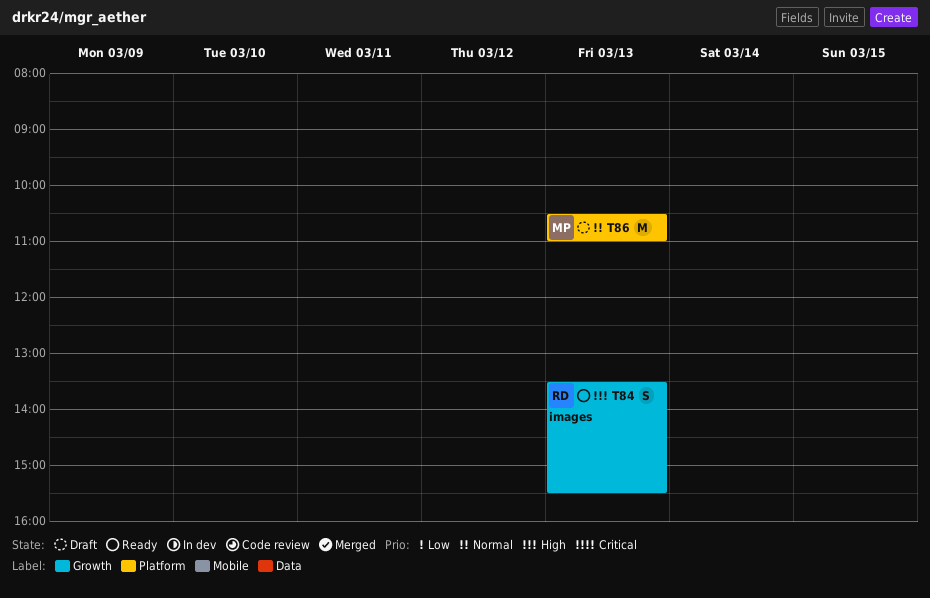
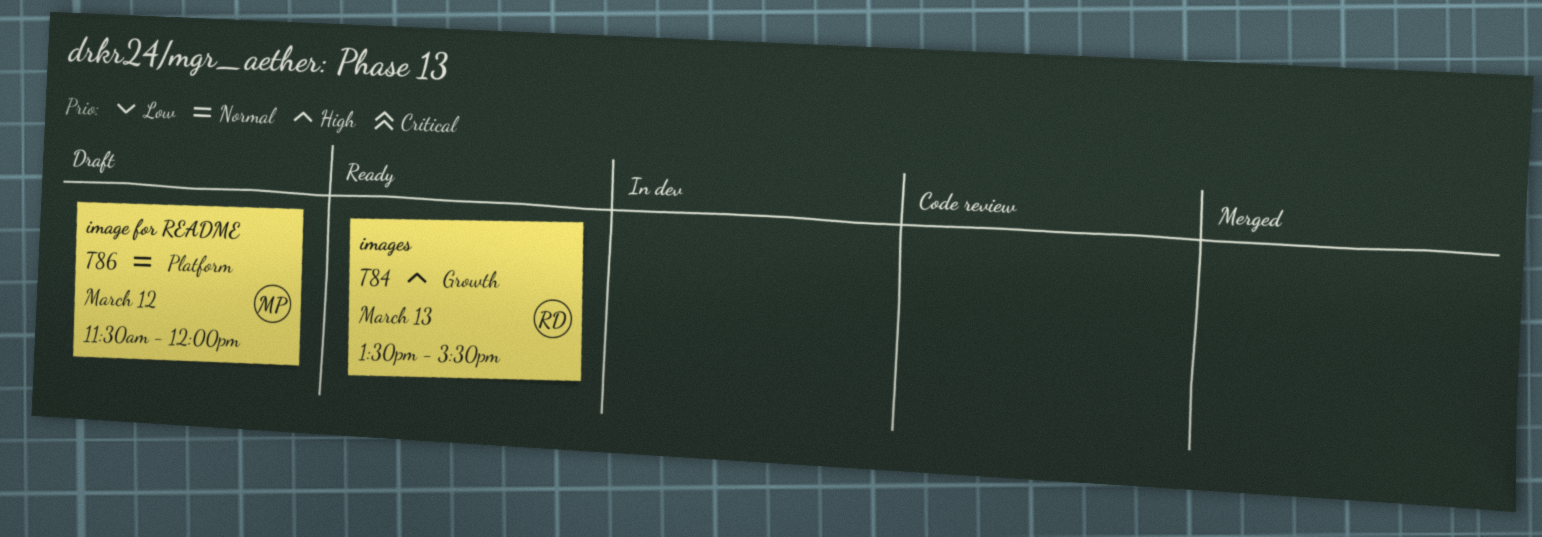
T86, day: Mar 13 -> Mar 12
T86, begins: 10:30 -> 11:30
T86, ends: 11:00 -> 12:00

